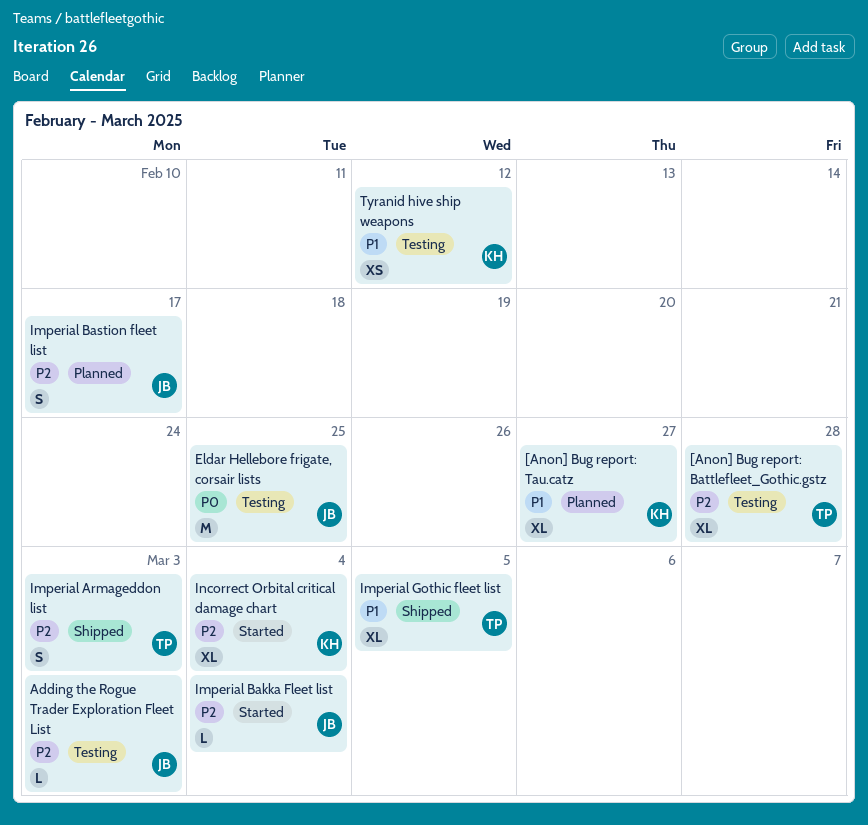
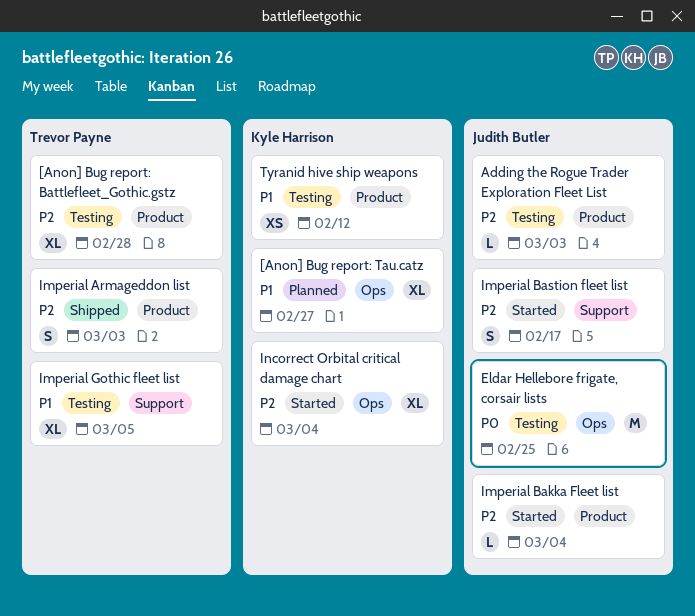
Imperial Bastion fleet list, status: Planned -> Started
Imperial Gothic fleet list, status: Shipped -> Testing

